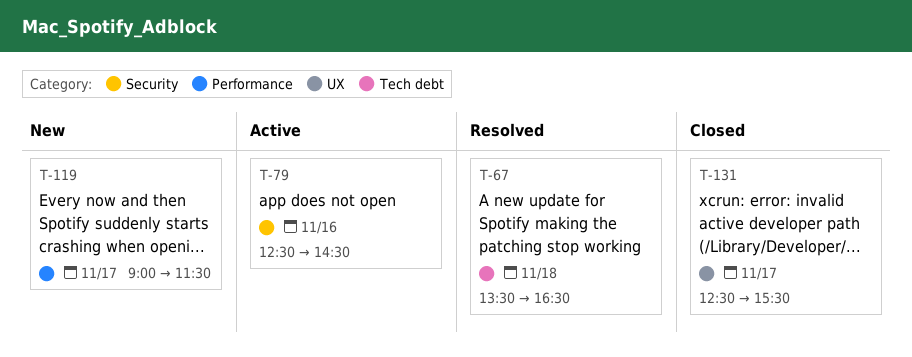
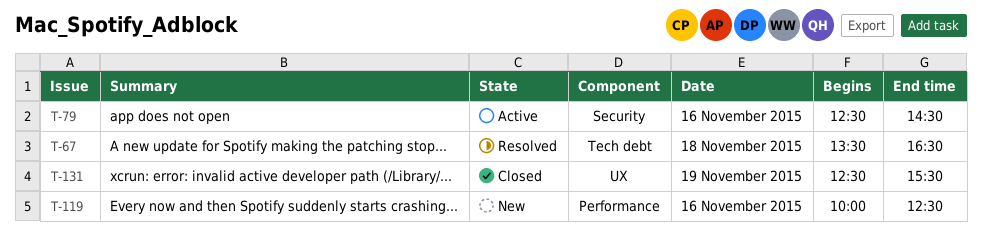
T-119, day: Nov 17 -> Nov 16
T-119, begins: 09:00 -> 10:00
T-119, ends: 11:30 -> 12:30
T-131, day: Nov 17 -> Nov 19

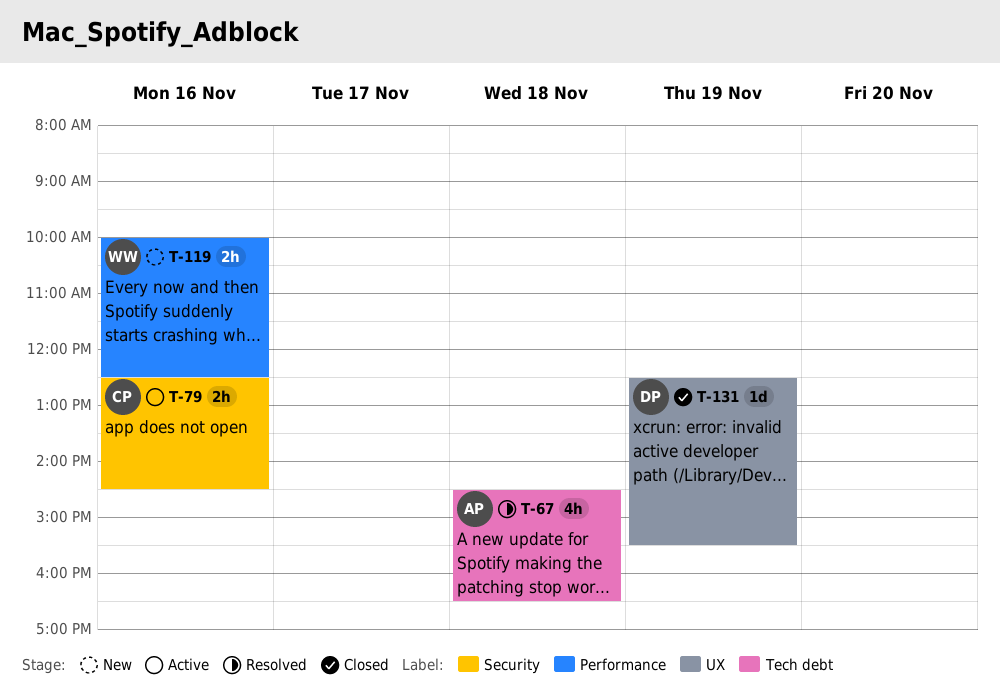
T-67, begins: 13:30 -> 14:30

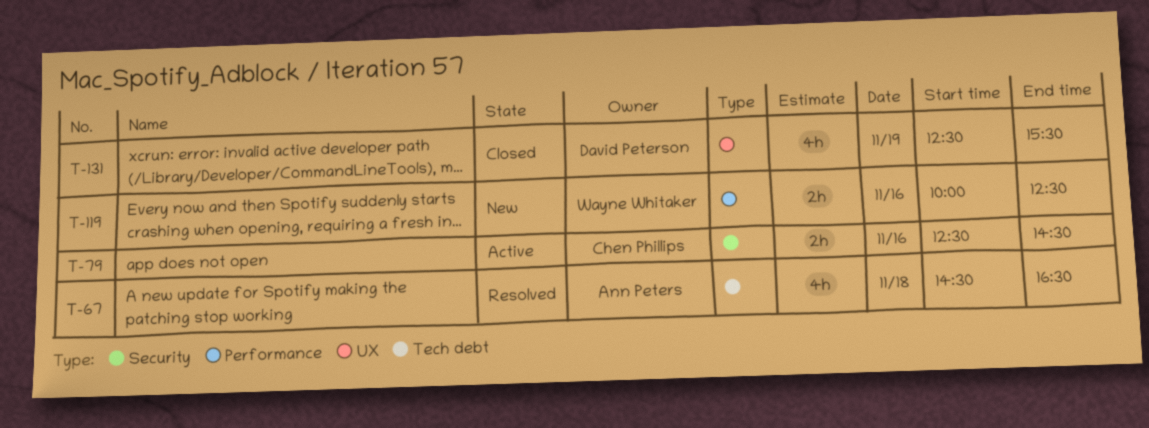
T-131, estimate: 1d -> 4h

